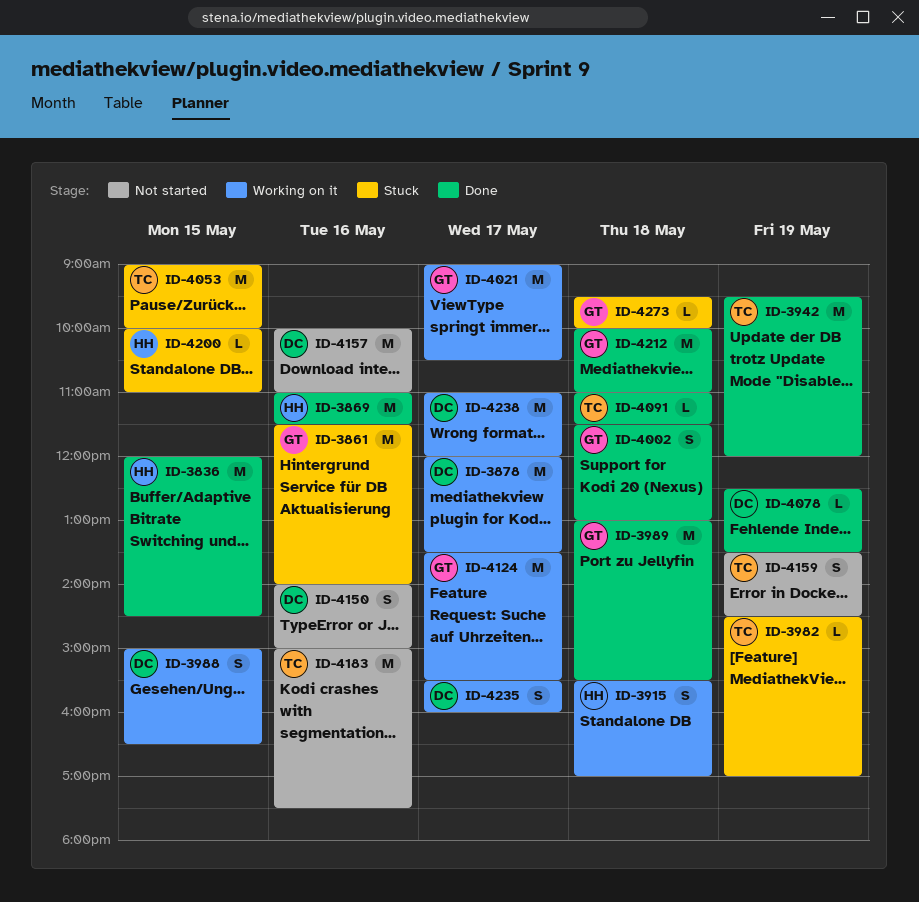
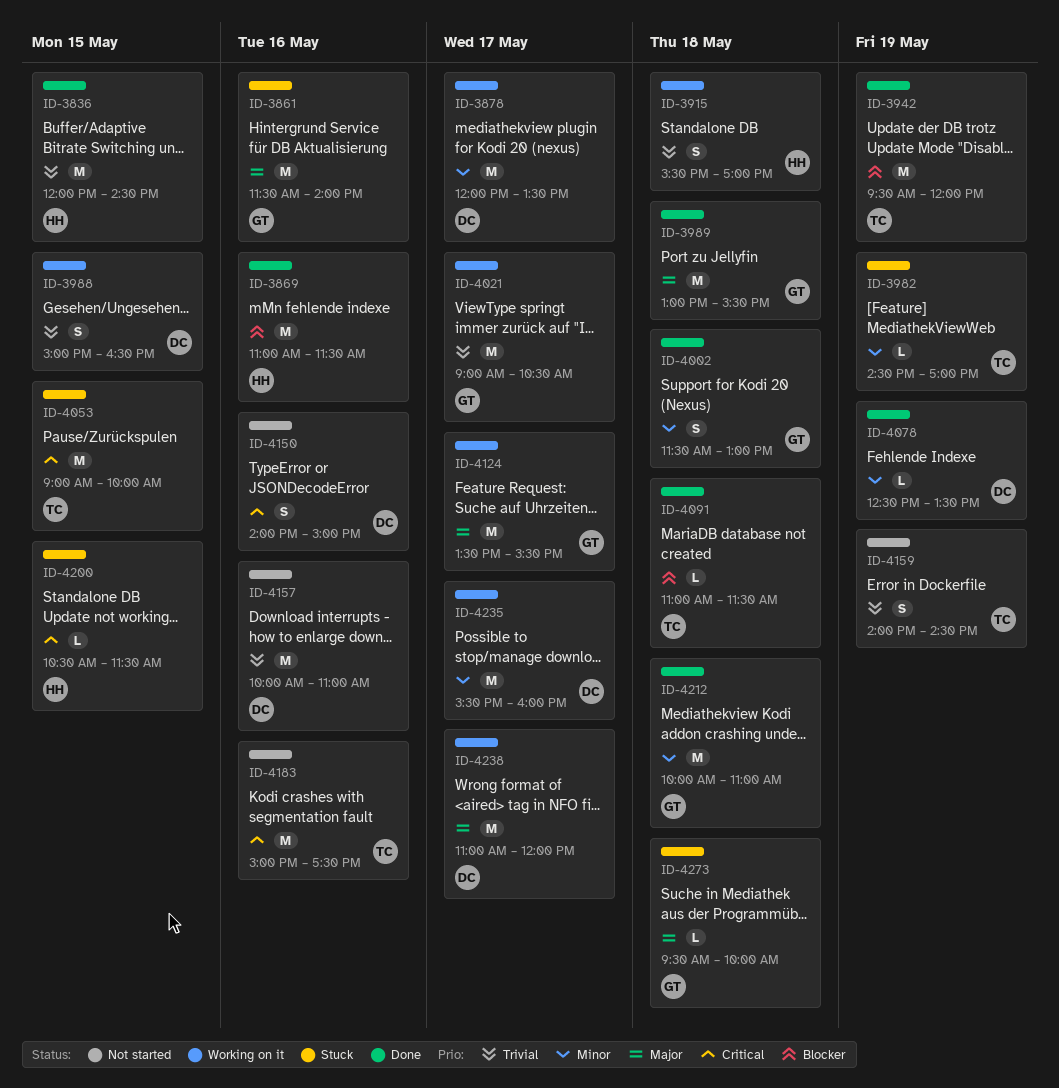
ID-4159, begins: 13:30 -> 14:00
ID-4200, begins: 10:00 -> 10:30
ID-4200, ends: 11:00 -> 11:30
ID-4235, estimate: S -> M

